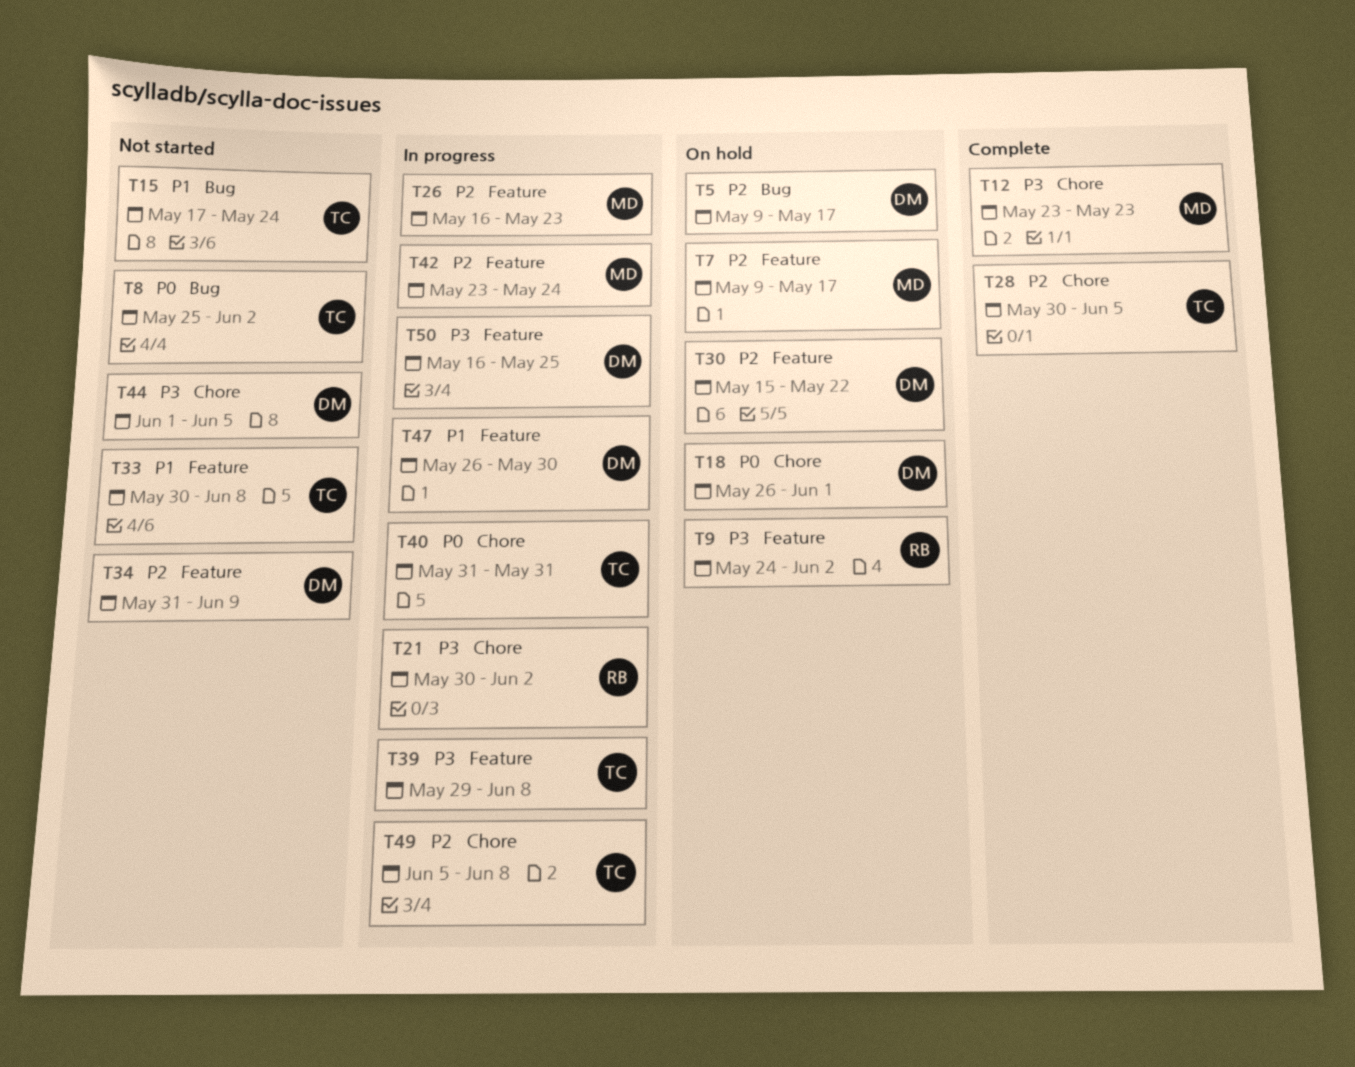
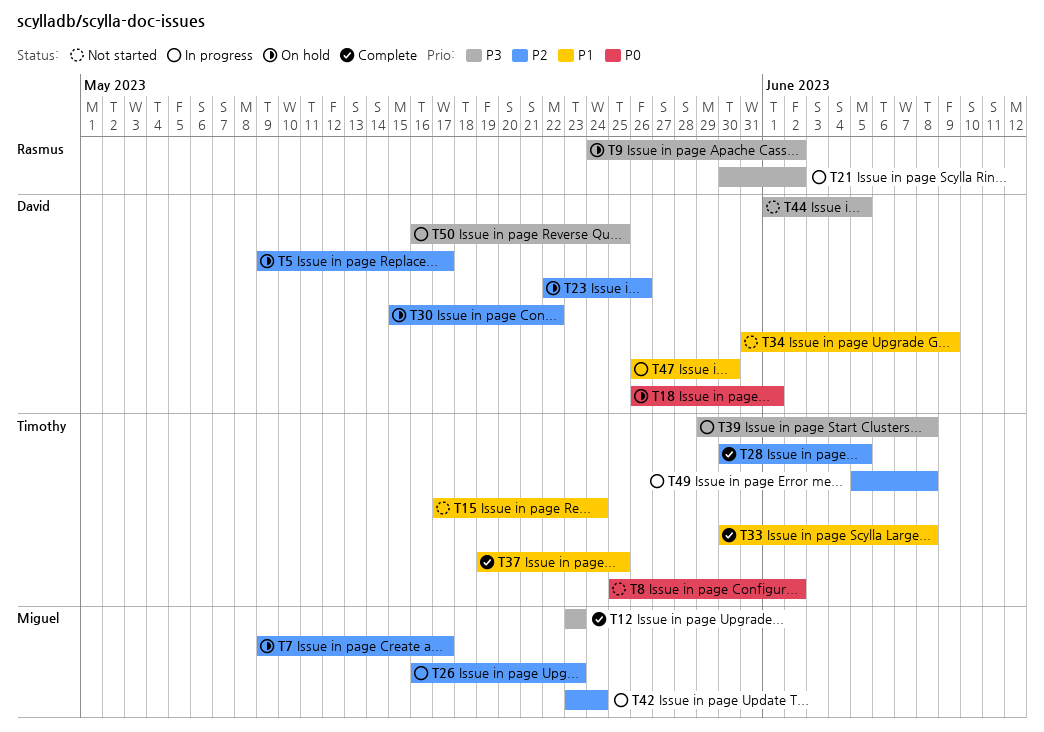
T23: none -> present
T33, status: Not started -> Complete
T34, priority: P2 -> P1
T37: none -> present
T40: present -> none

